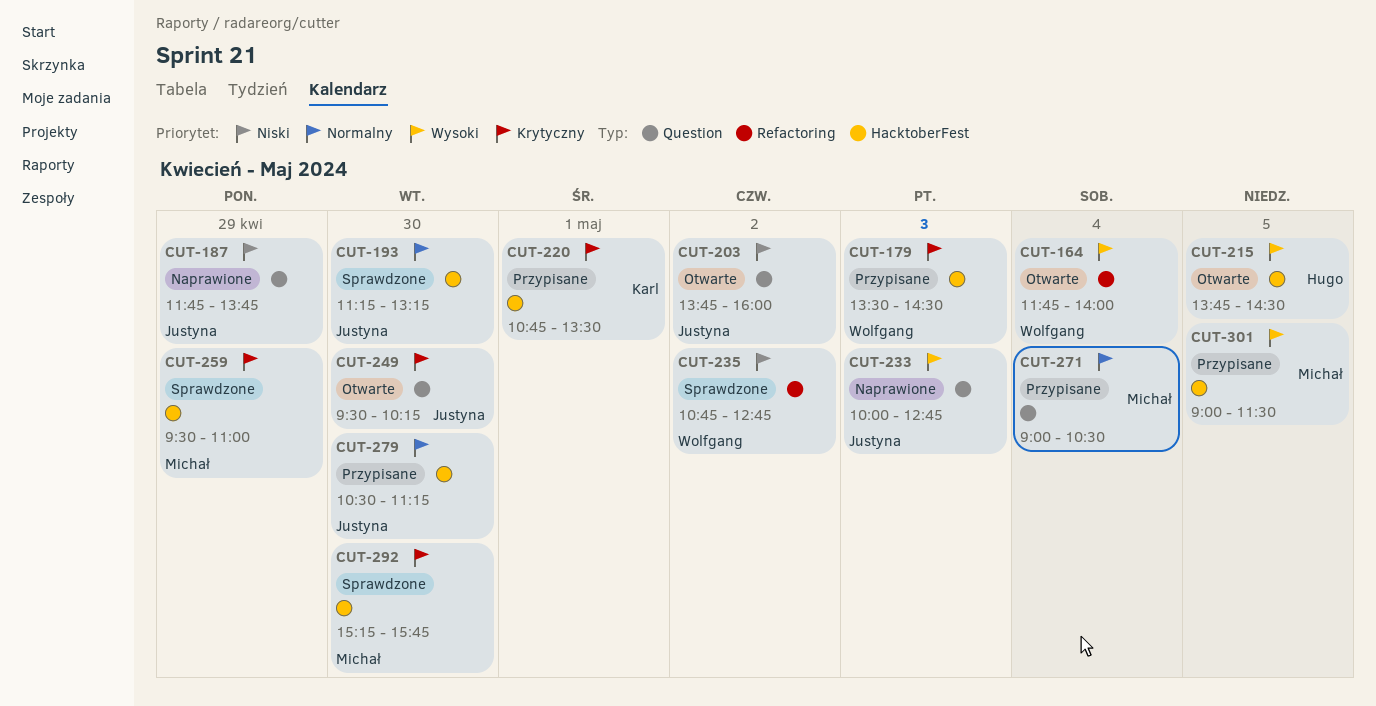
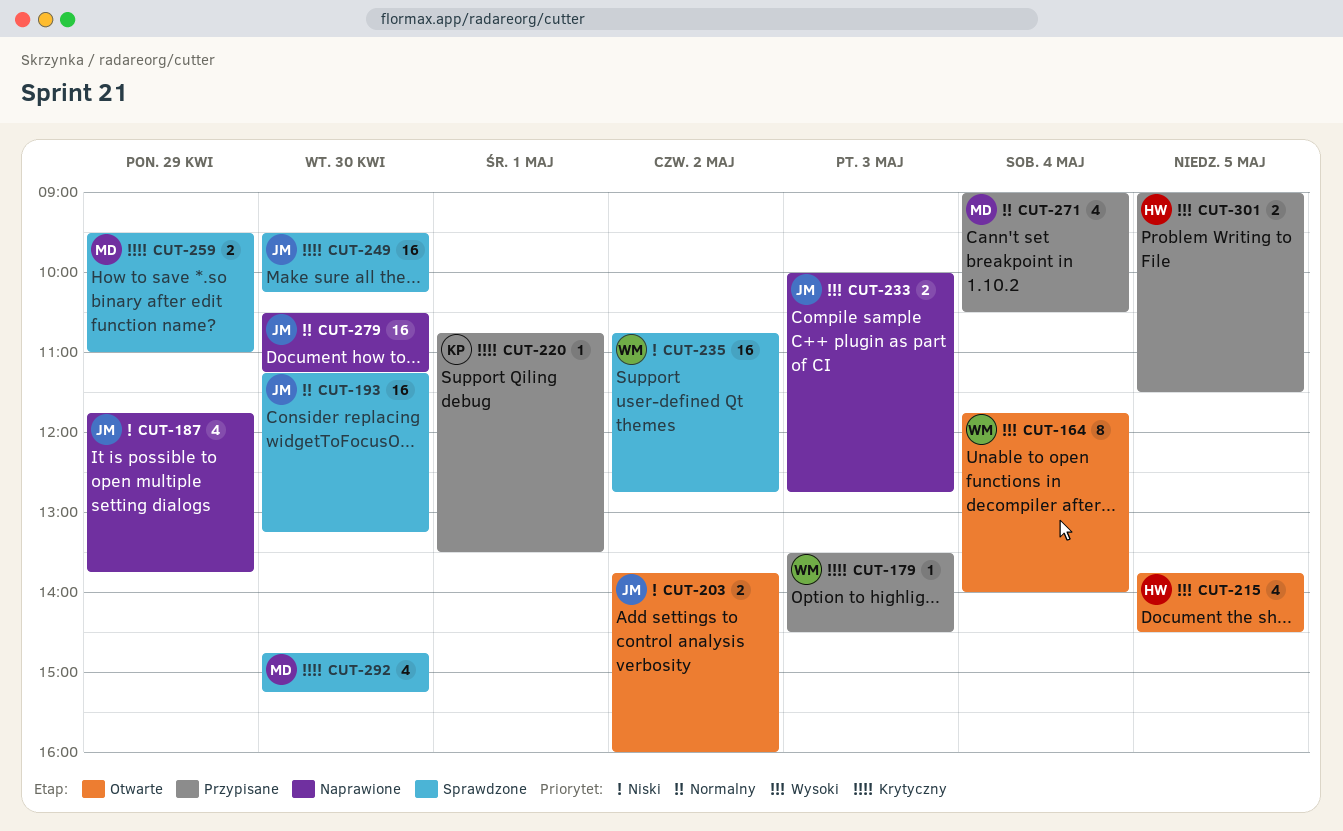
CUT-249, status: Otwarte -> Sprawdzone
CUT-279, status: Przypisane -> Naprawione
CUT-292, begins: 15:15 -> 14:45
CUT-292, ends: 15:45 -> 15:15
CUT-301, owner: Michał -> Hugo

